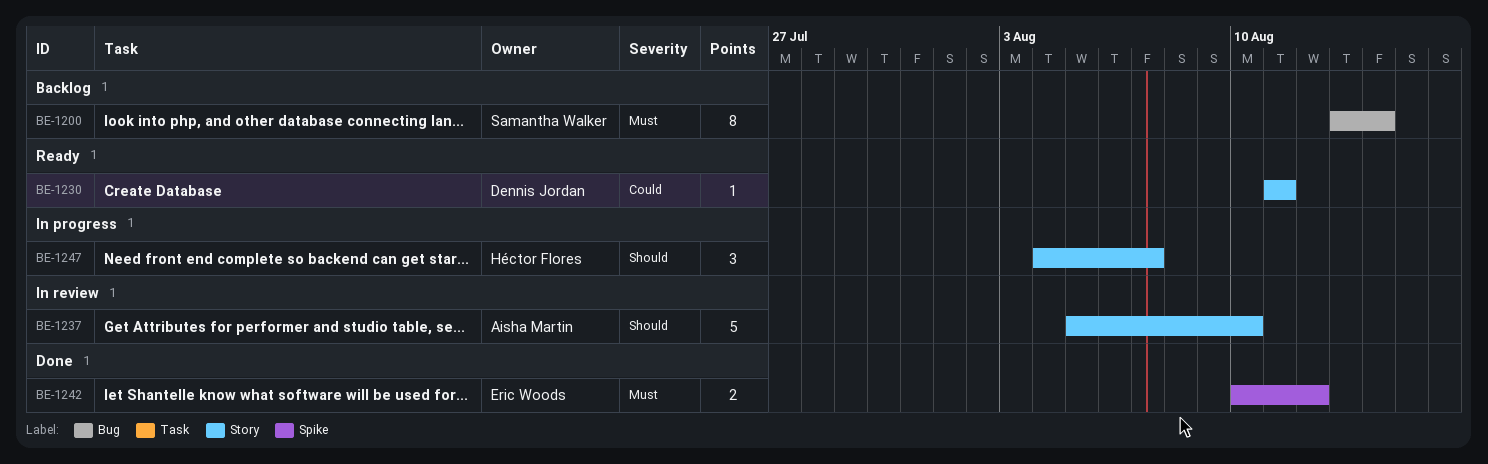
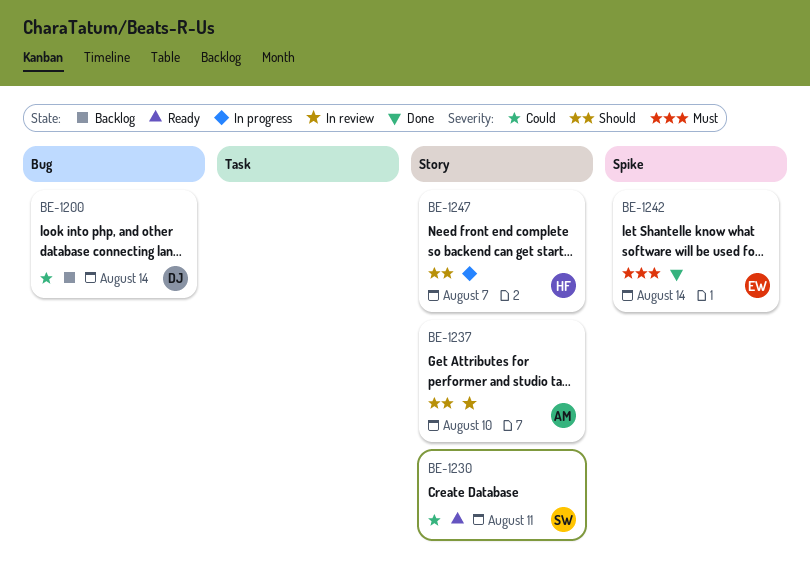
BE-1200, owner: Samantha Walker -> Dennis Jordan
BE-1200, priority: Must -> Could
BE-1230, owner: Dennis Jordan -> Samantha Walker
BE-1242, due: Aug 12 -> Aug 14

